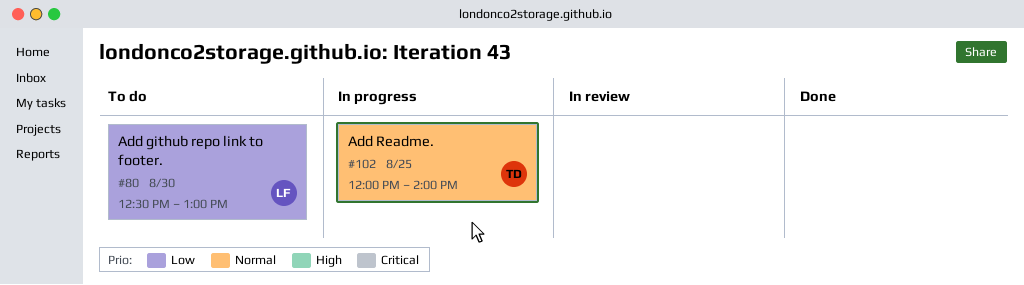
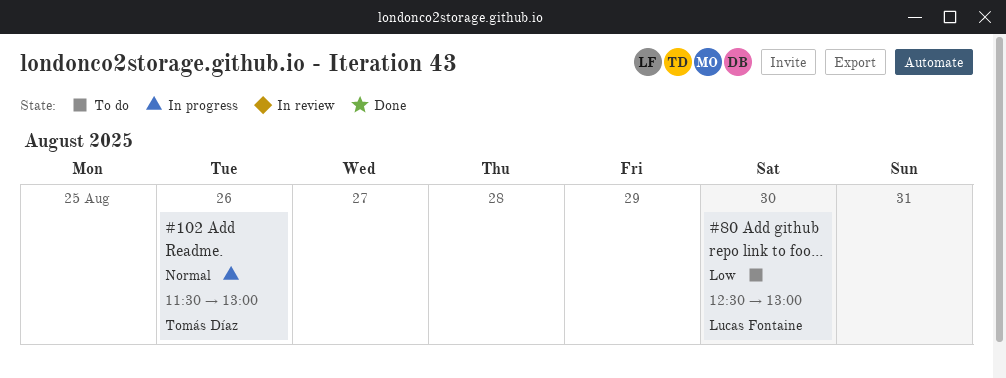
#102, day: Aug 25 -> Aug 26
#102, begins: 12:00 -> 11:30
#102, ends: 14:00 -> 13:00

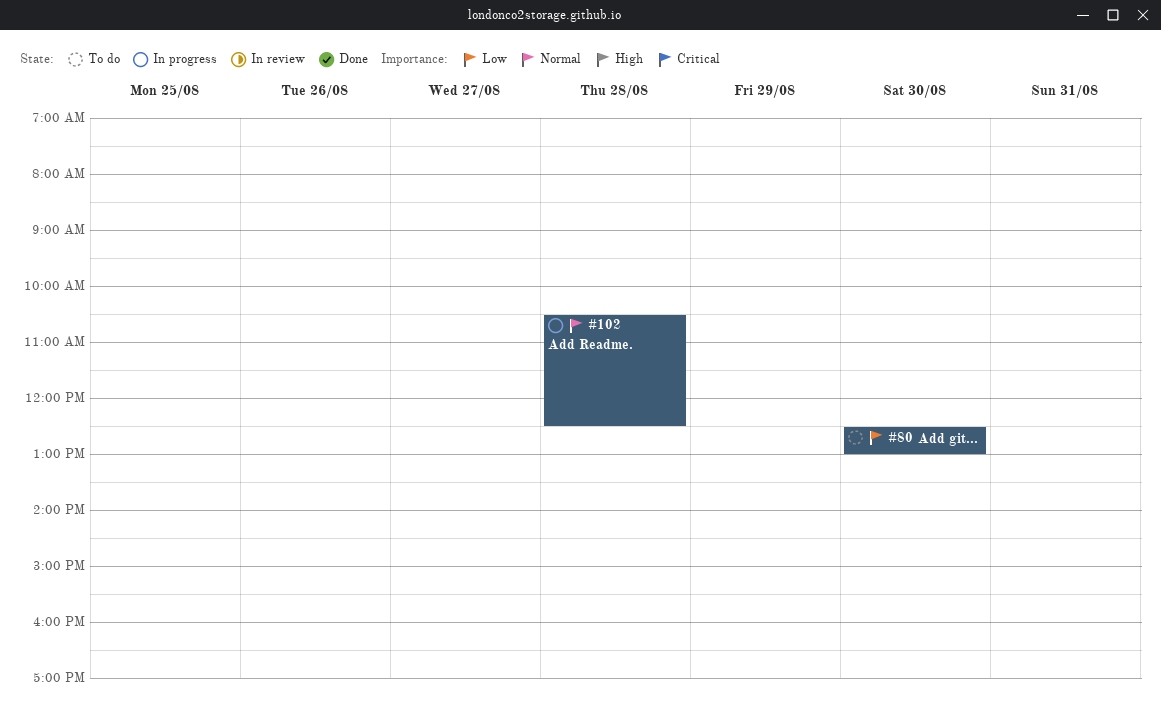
#102, day: Aug 26 -> Aug 28
#102, begins: 11:30 -> 10:30
#102, ends: 13:00 -> 12:30

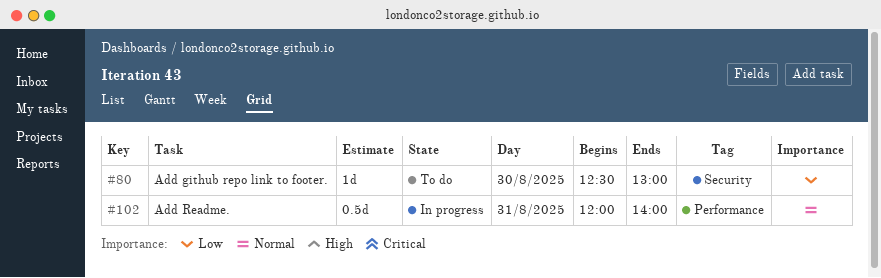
#102, day: Aug 28 -> Aug 31
#102, begins: 10:30 -> 12:00
#102, ends: 12:30 -> 14:00

